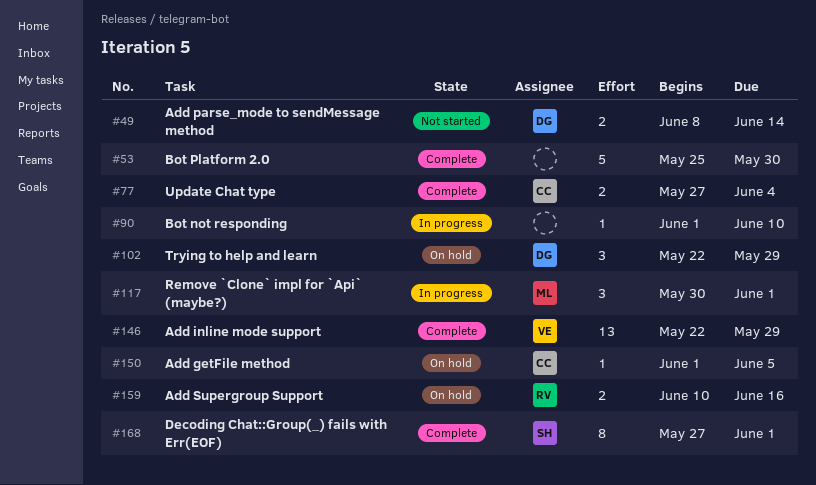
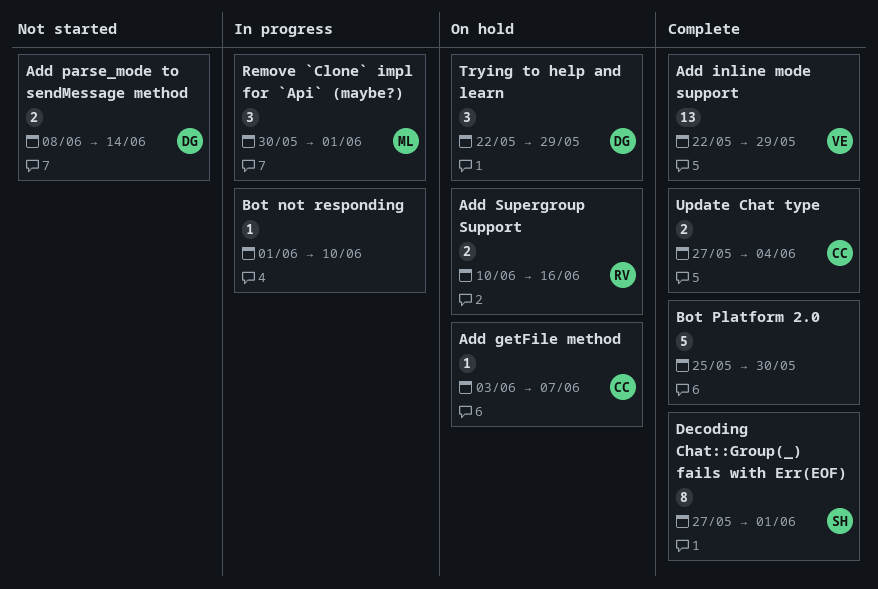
Add getFile method, start: Jun 1 -> Jun 3
Add getFile method, due: Jun 5 -> Jun 7

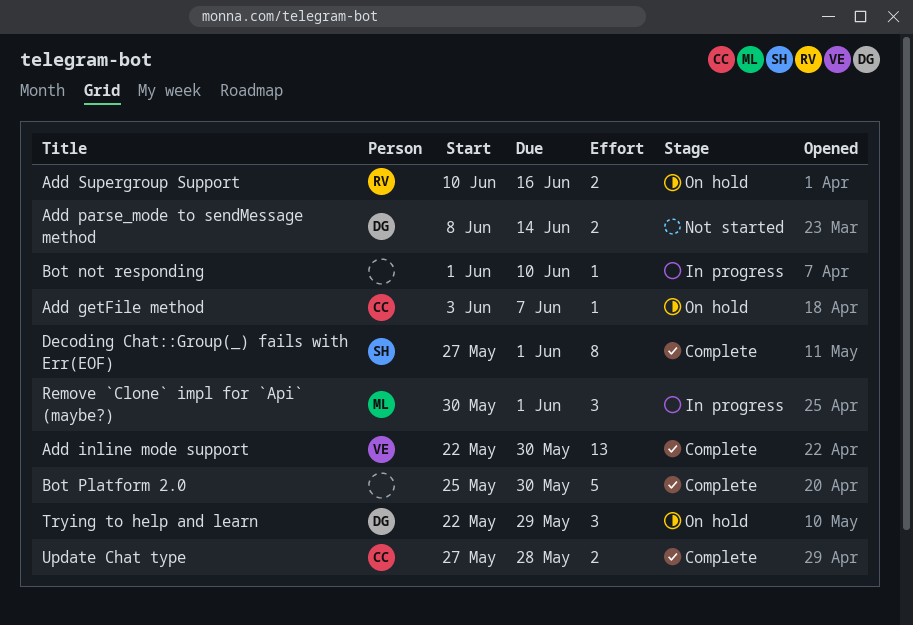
Add inline mode support, due: May 29 -> May 30
Update Chat type, due: Jun 4 -> May 28

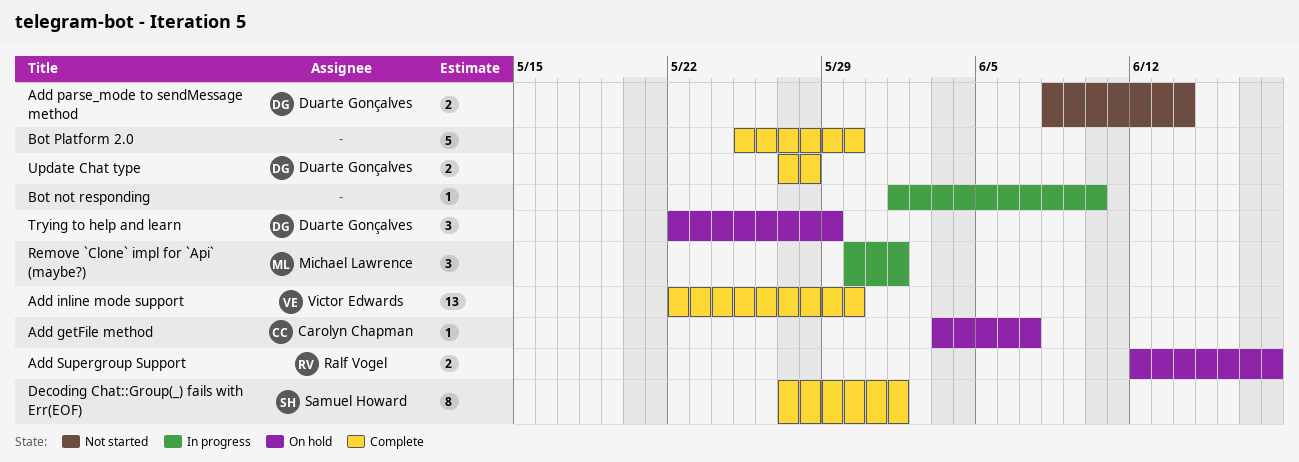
Add Supergroup Support, start: Jun 10 -> Jun 12
Add Supergroup Support, due: Jun 16 -> Jun 18
Update Chat type, owner: Carolyn Chapman -> Duarte Gonçalves

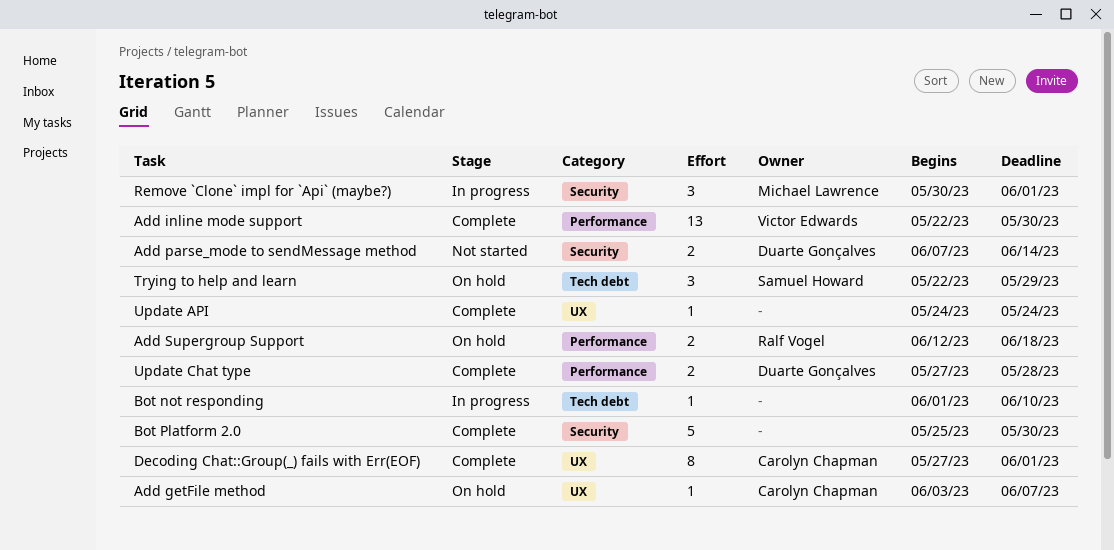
Add parse_mode to sendMessage method, start: Jun 8 -> Jun 7
Decoding Chat::Group(_) fails with Err(EOF), owner: Samuel Howard -> Carolyn Chapman
Trying to help and learn, owner: Duarte Gonçalves -> Samuel Howard
Update API: none -> present

